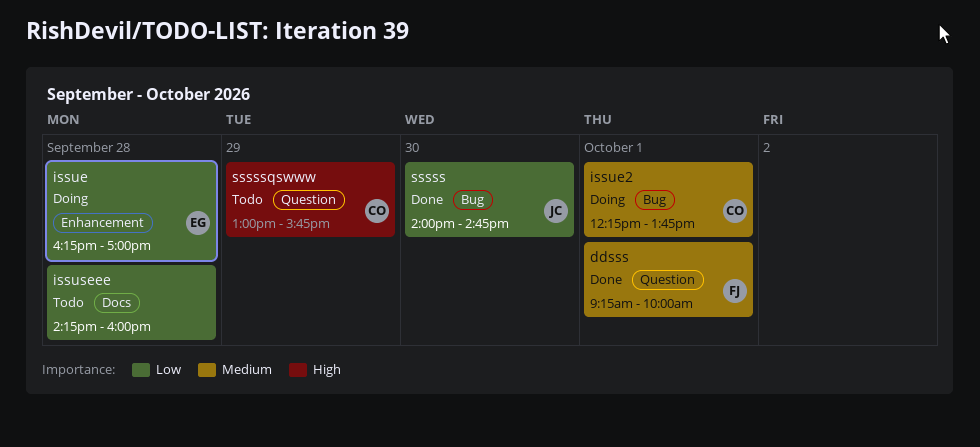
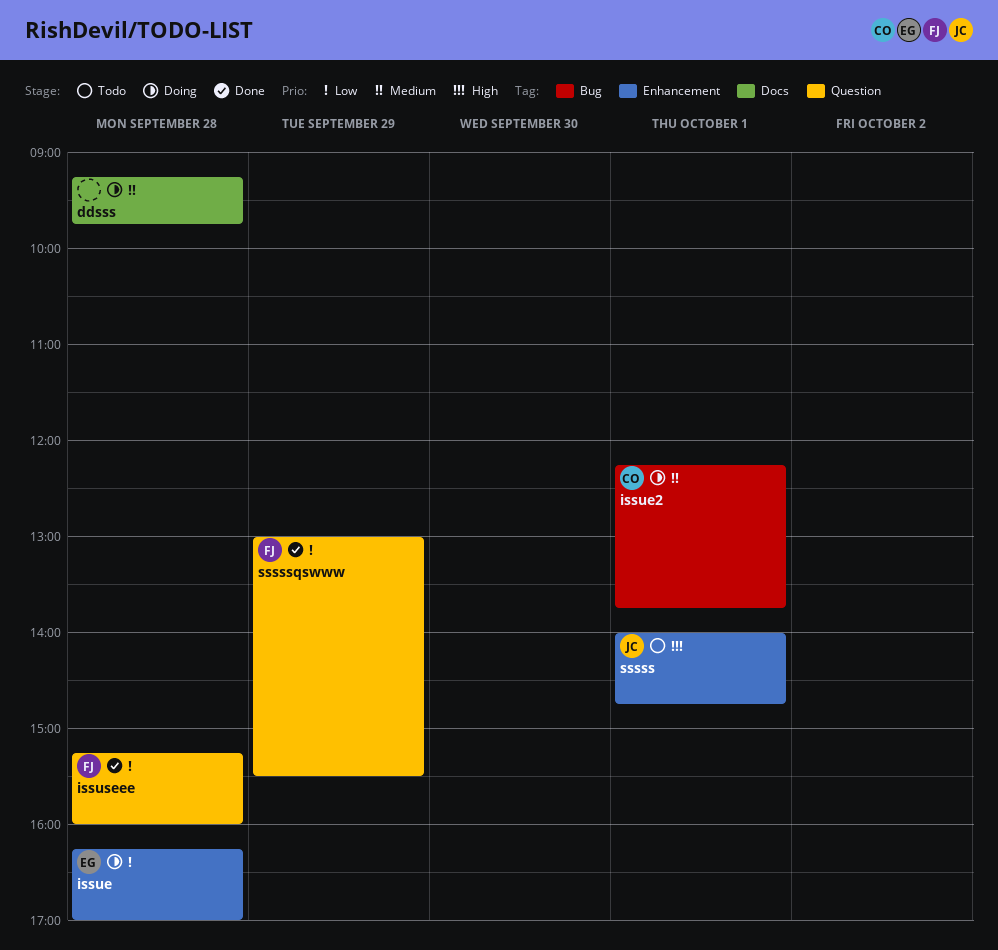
ddsss, status: Done -> Doing
ddsss, owner: FJ -> none
ddsss, label: Question -> Docs
ddsss, day: Oct 1 -> Sep 28
ddsss, ends: 10:00 -> 09:45
issuseee, status: Todo -> Done
issuseee, owner: none -> FJ
issuseee, label: Docs -> Question
issuseee, begins: 14:15 -> 15:15
sssss, status: Done -> Todo
sssss, priority: Low -> High
sssss, label: Bug -> Enhancement
sssss, day: Sep 30 -> Oct 1
sssssqswww, status: Todo -> Done
sssssqswww, owner: CO -> FJ
sssssqswww, priority: High -> Low
sssssqswww, ends: 15:45 -> 15:30

